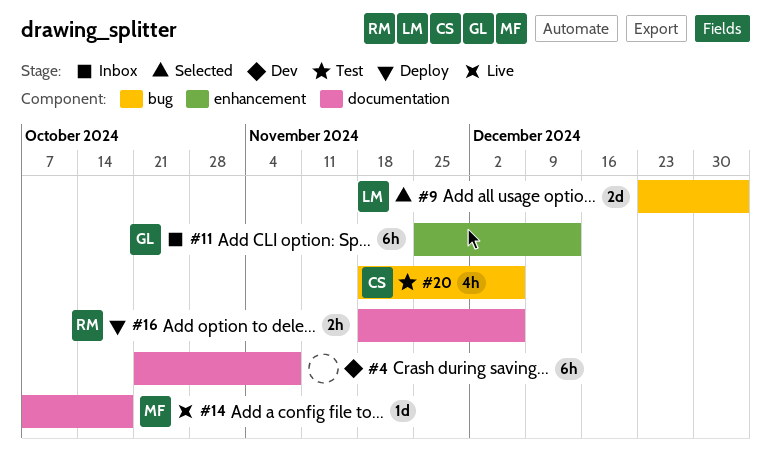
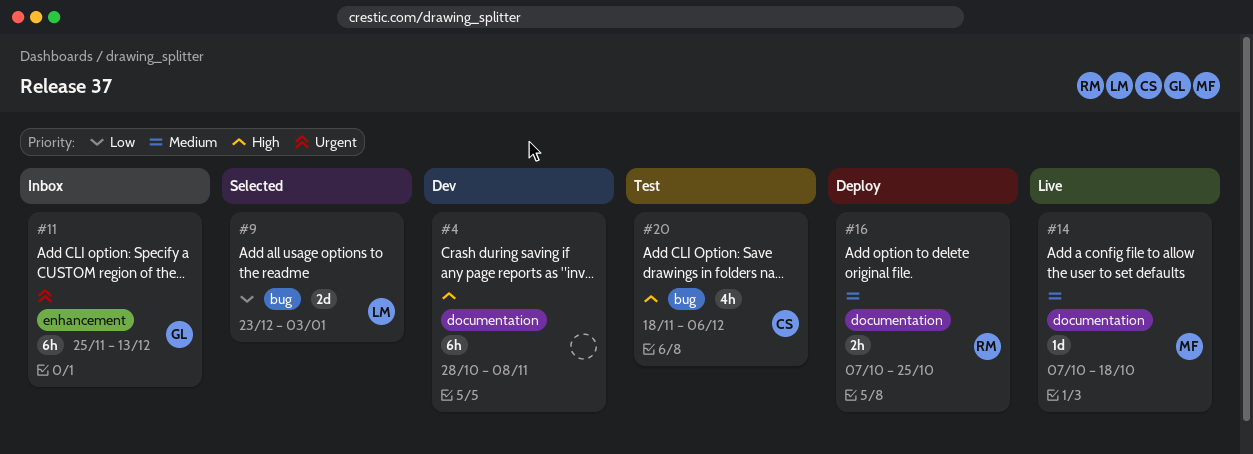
#4, start: Oct 21 -> Oct 28
#16, start: Nov 18 -> Oct 7
#16, due: Dec 6 -> Oct 25

